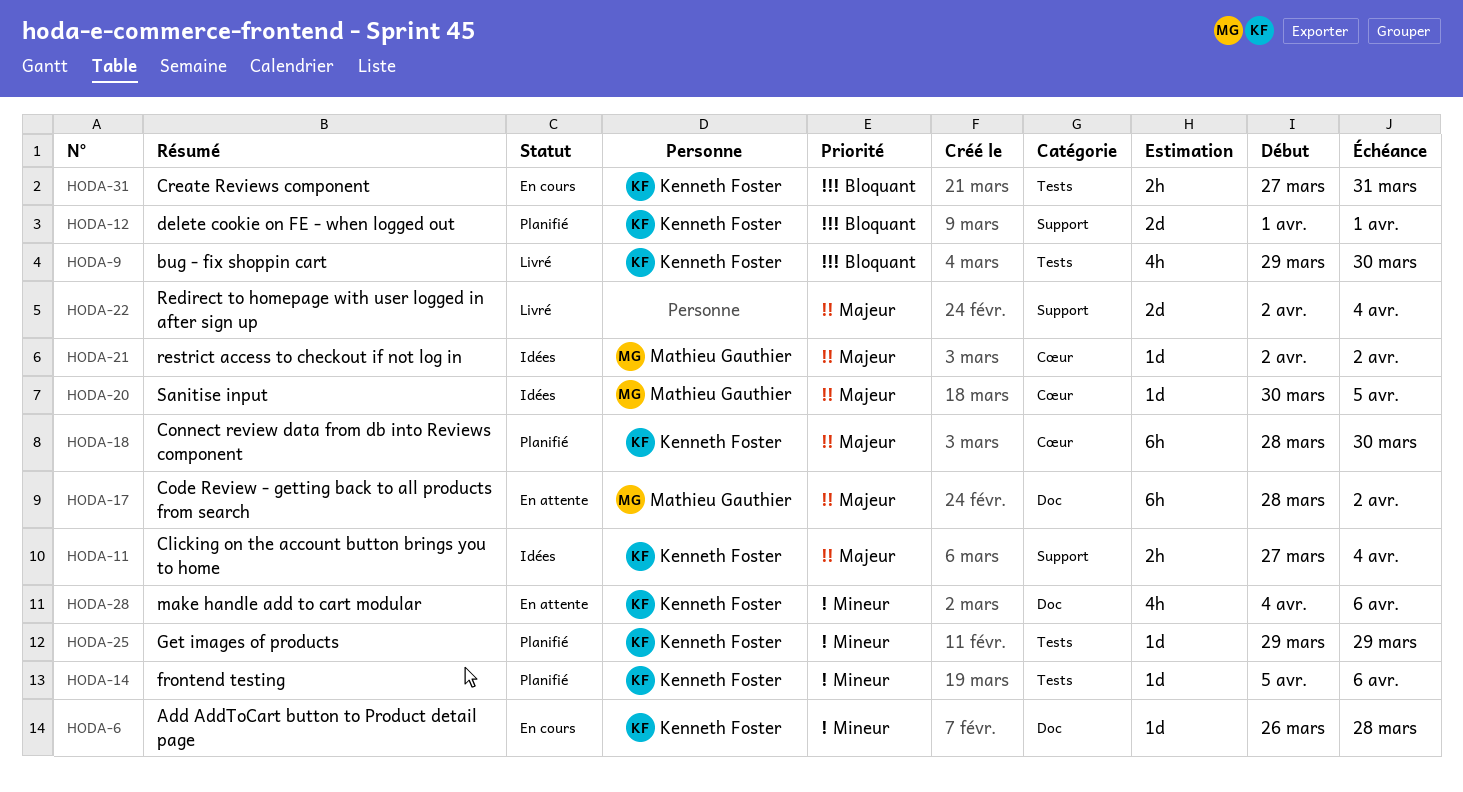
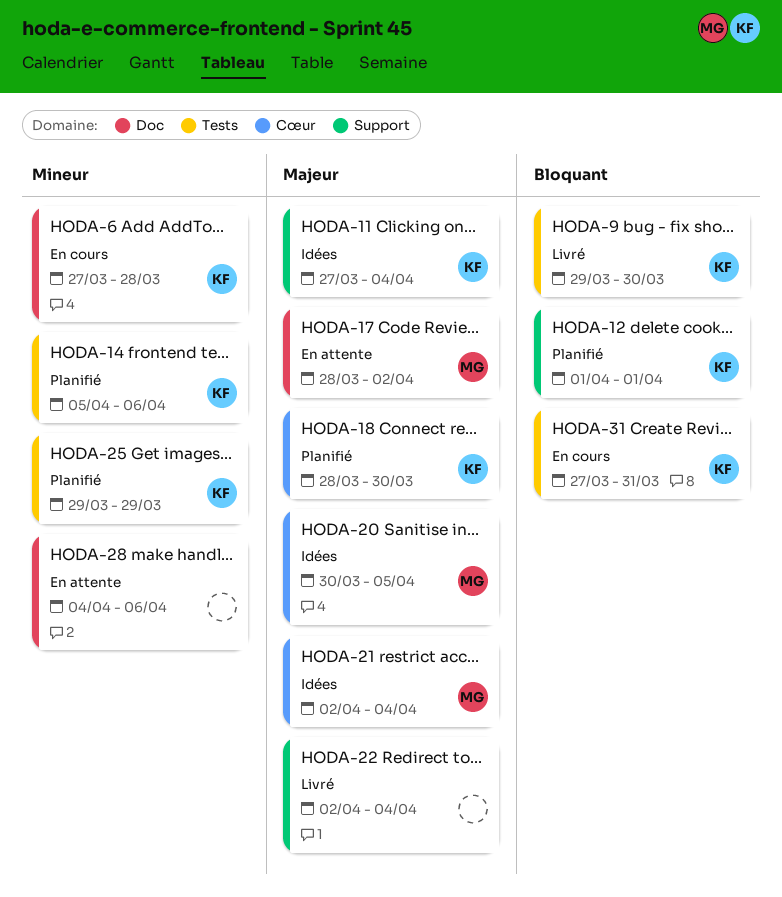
HODA-6, start: Mar 26 -> Mar 27
HODA-21, due: Apr 2 -> Apr 4
HODA-28, owner: Kenneth Foster -> none

